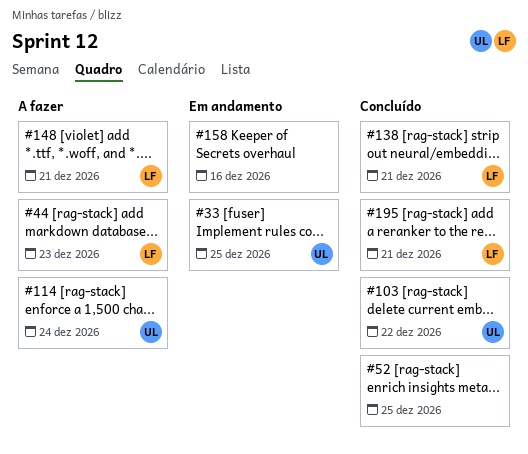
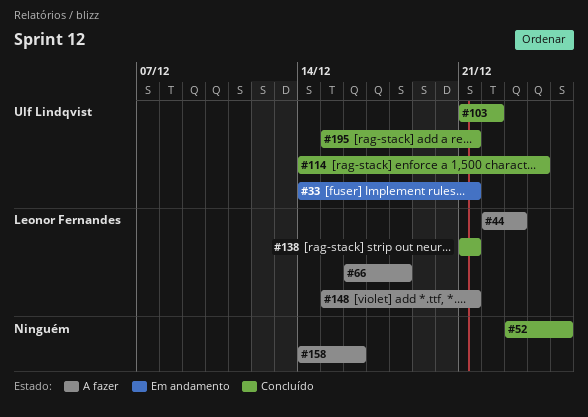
#33, due: Dec 25 -> Dec 21
#66: none -> present
#114, status: A fazer -> Concluído
#158, status: Em andamento -> A fazer
#195, owner: Leonor Fernandes -> Ulf Lindqvist

